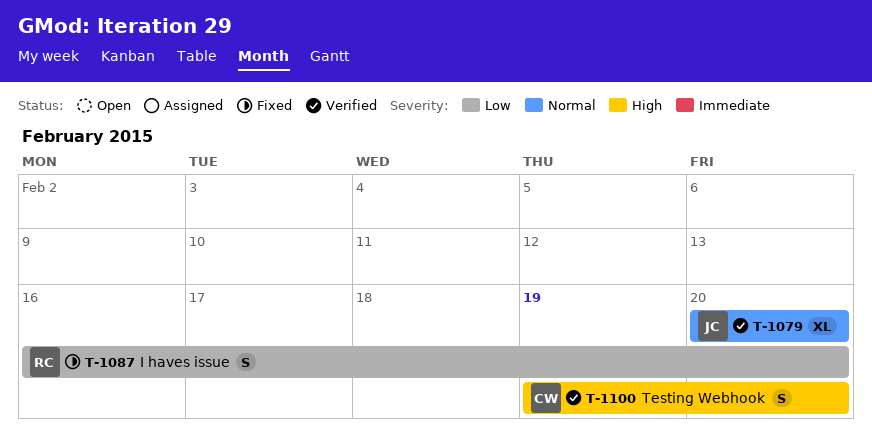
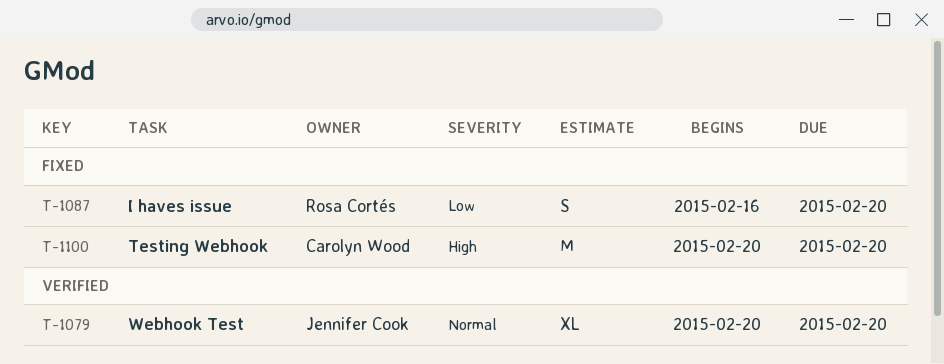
T-1100, status: Verified -> Fixed
T-1100, estimate: S -> M
T-1100, start: Feb 19 -> Feb 20

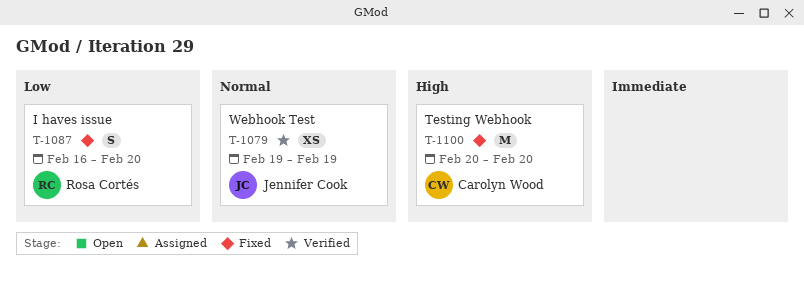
T-1079, estimate: XL -> XS
T-1079, start: Feb 20 -> Feb 19
T-1079, due: Feb 20 -> Feb 19

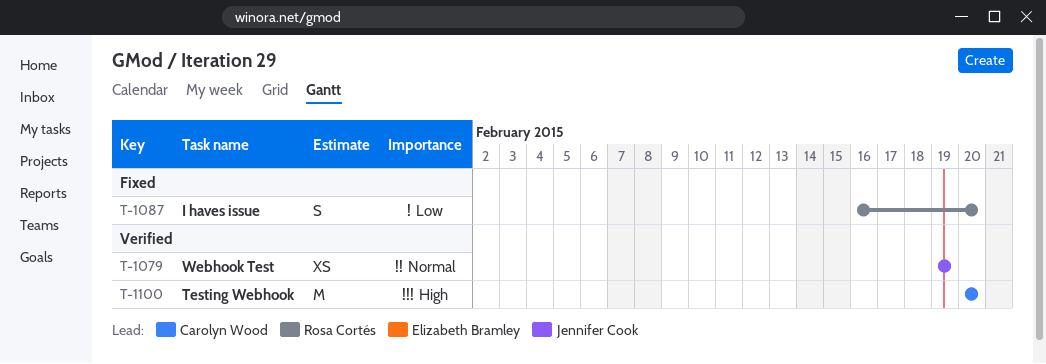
T-1100, status: Fixed -> Verified

